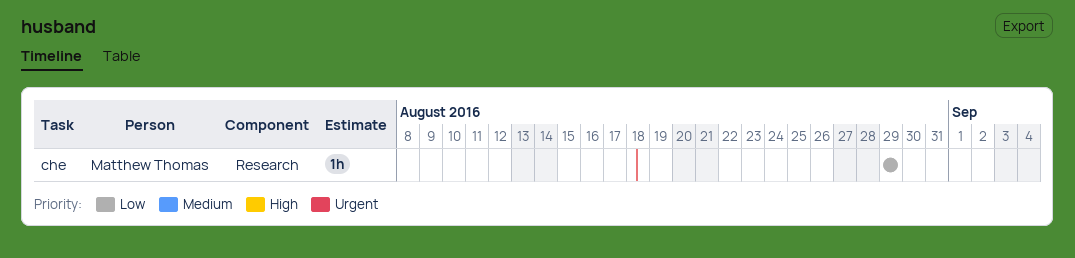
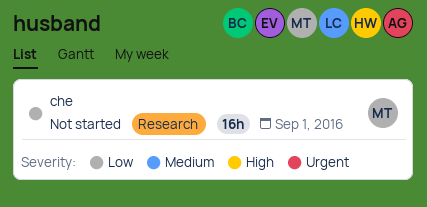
che, estimate: 1h -> 16h
che, due: Aug 29 -> Sep 1

